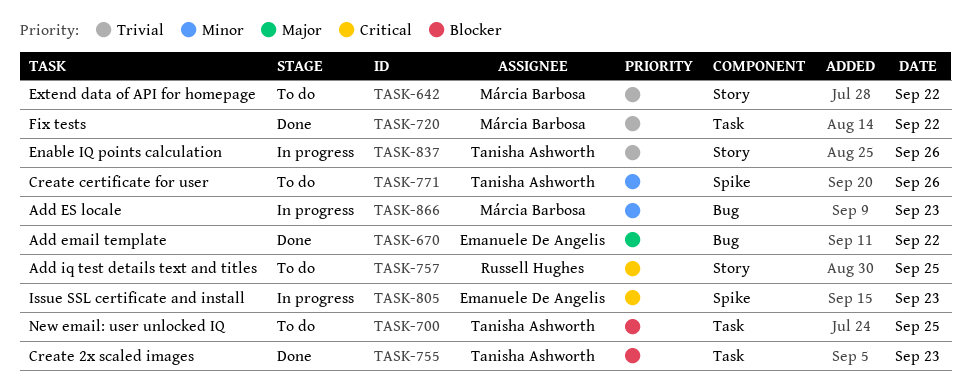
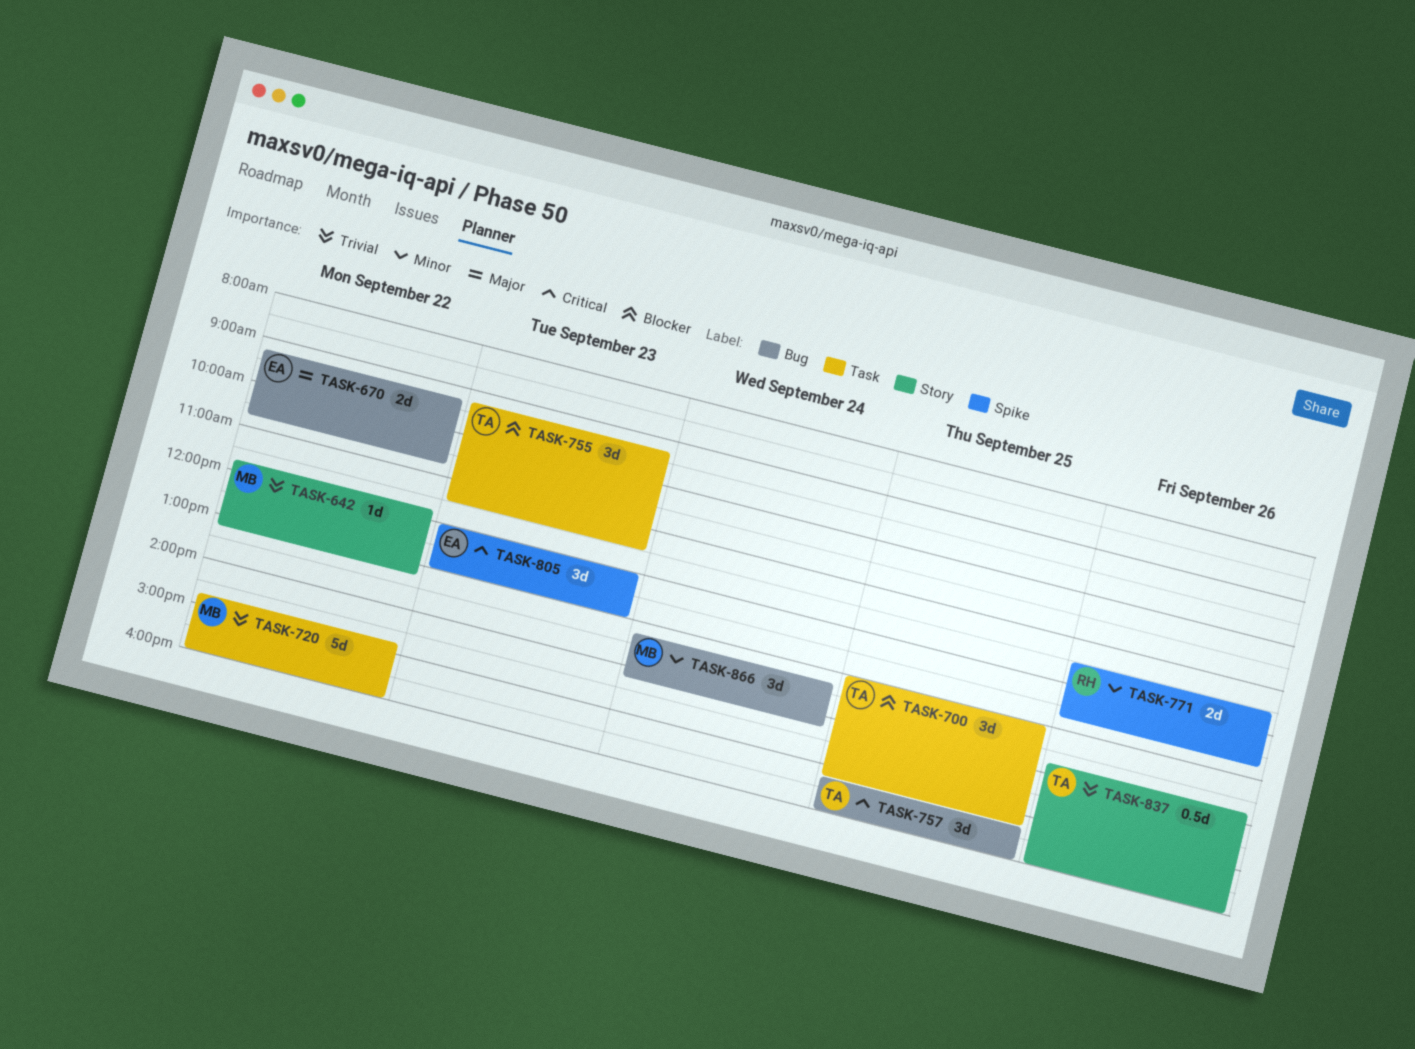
TASK-757, owner: Russell Hughes -> Tanisha Ashworth
TASK-757, label: Story -> Bug
TASK-771, owner: Tanisha Ashworth -> Russell Hughes
TASK-866, day: Sep 23 -> Sep 24

